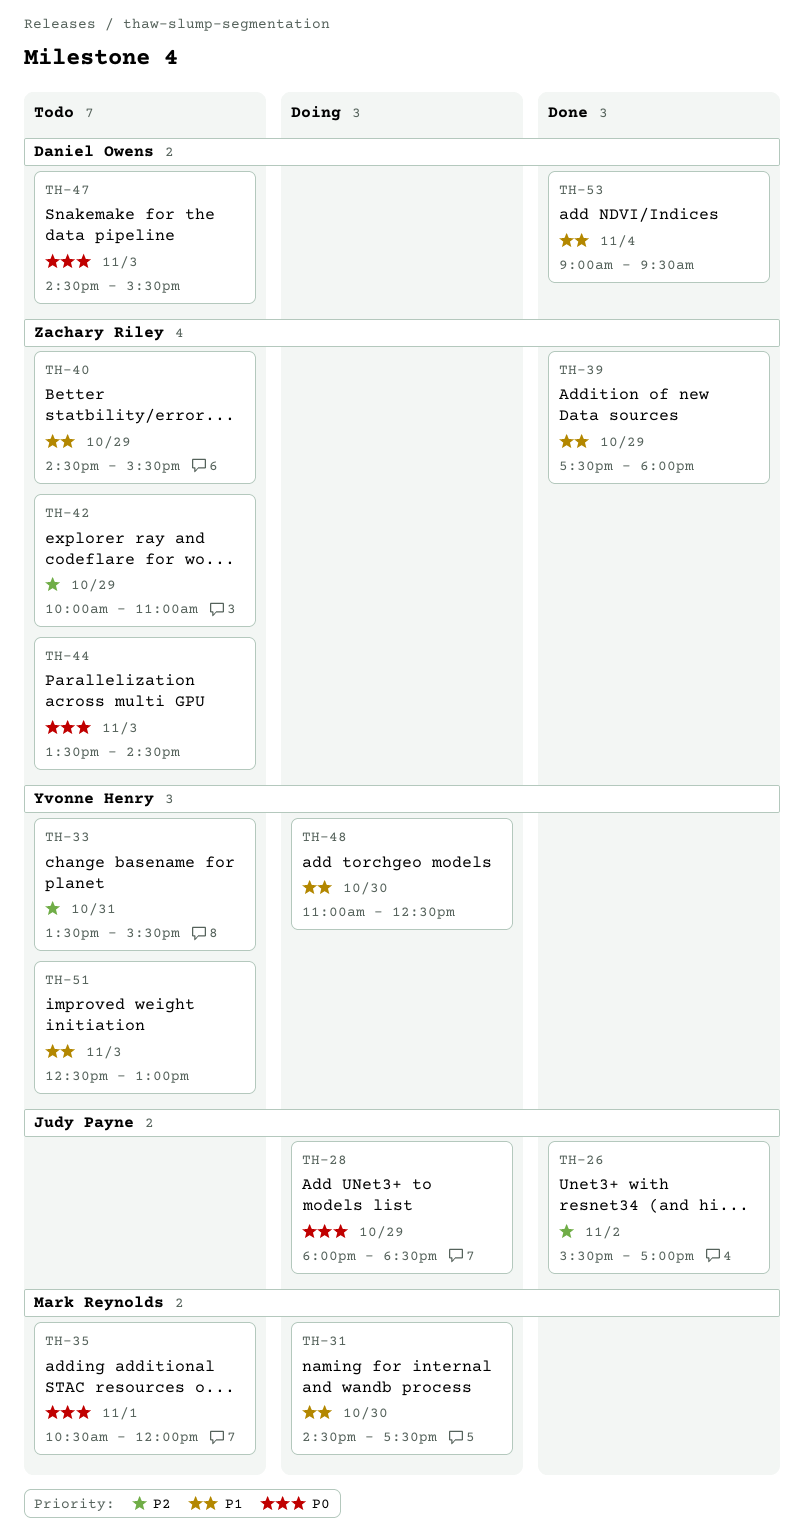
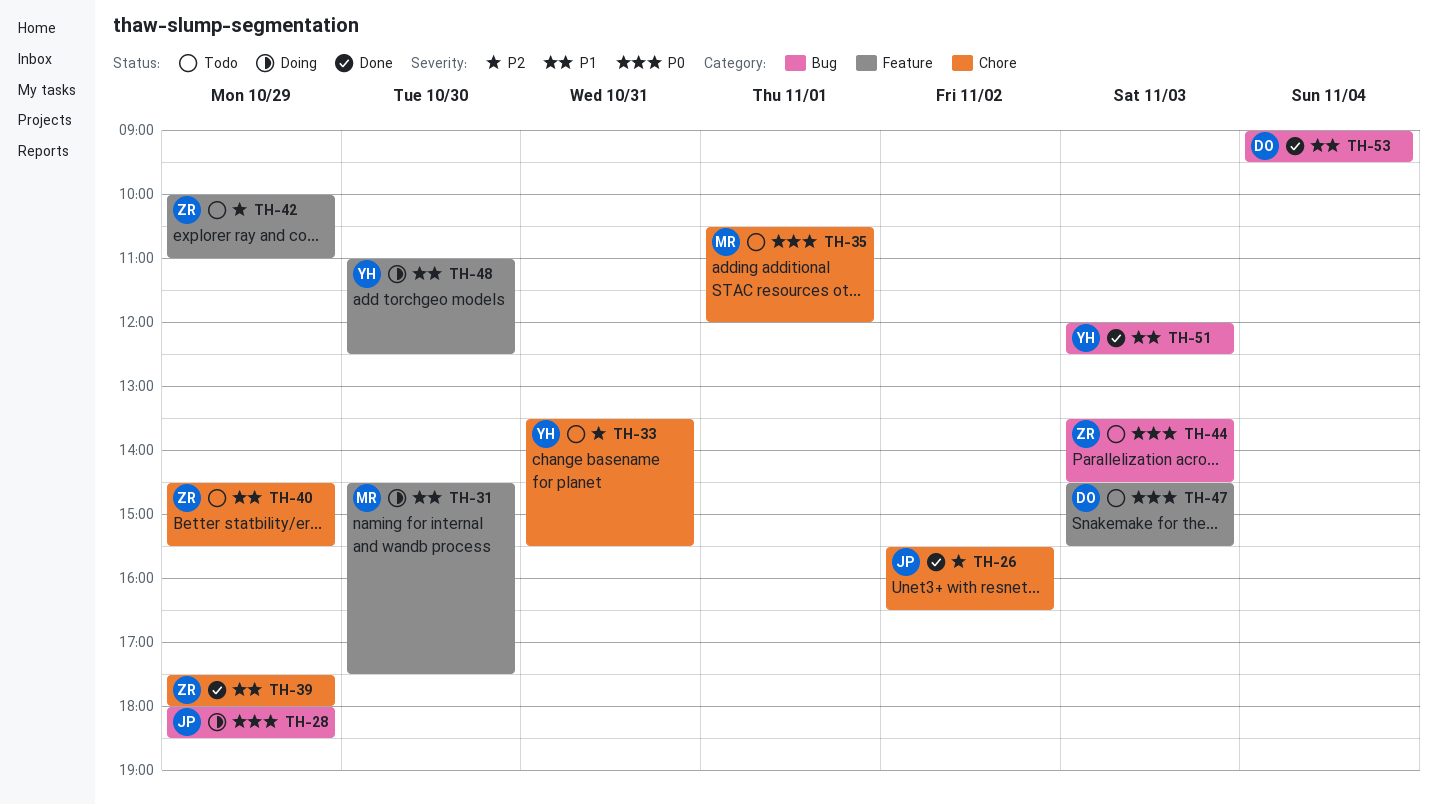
TH-26, ends: 17:00 -> 16:30
TH-51, status: Todo -> Done
TH-51, begins: 12:30 -> 12:00
TH-51, ends: 13:00 -> 12:30

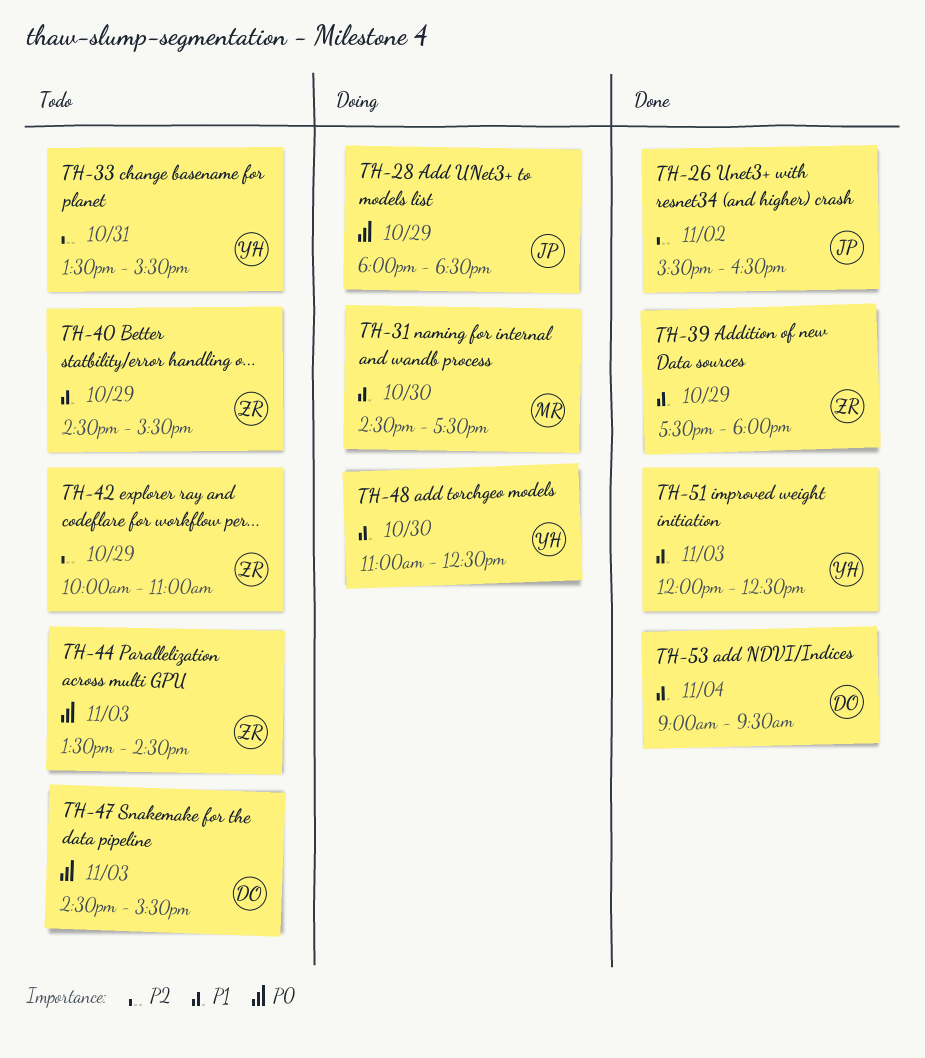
TH-35: present -> none

